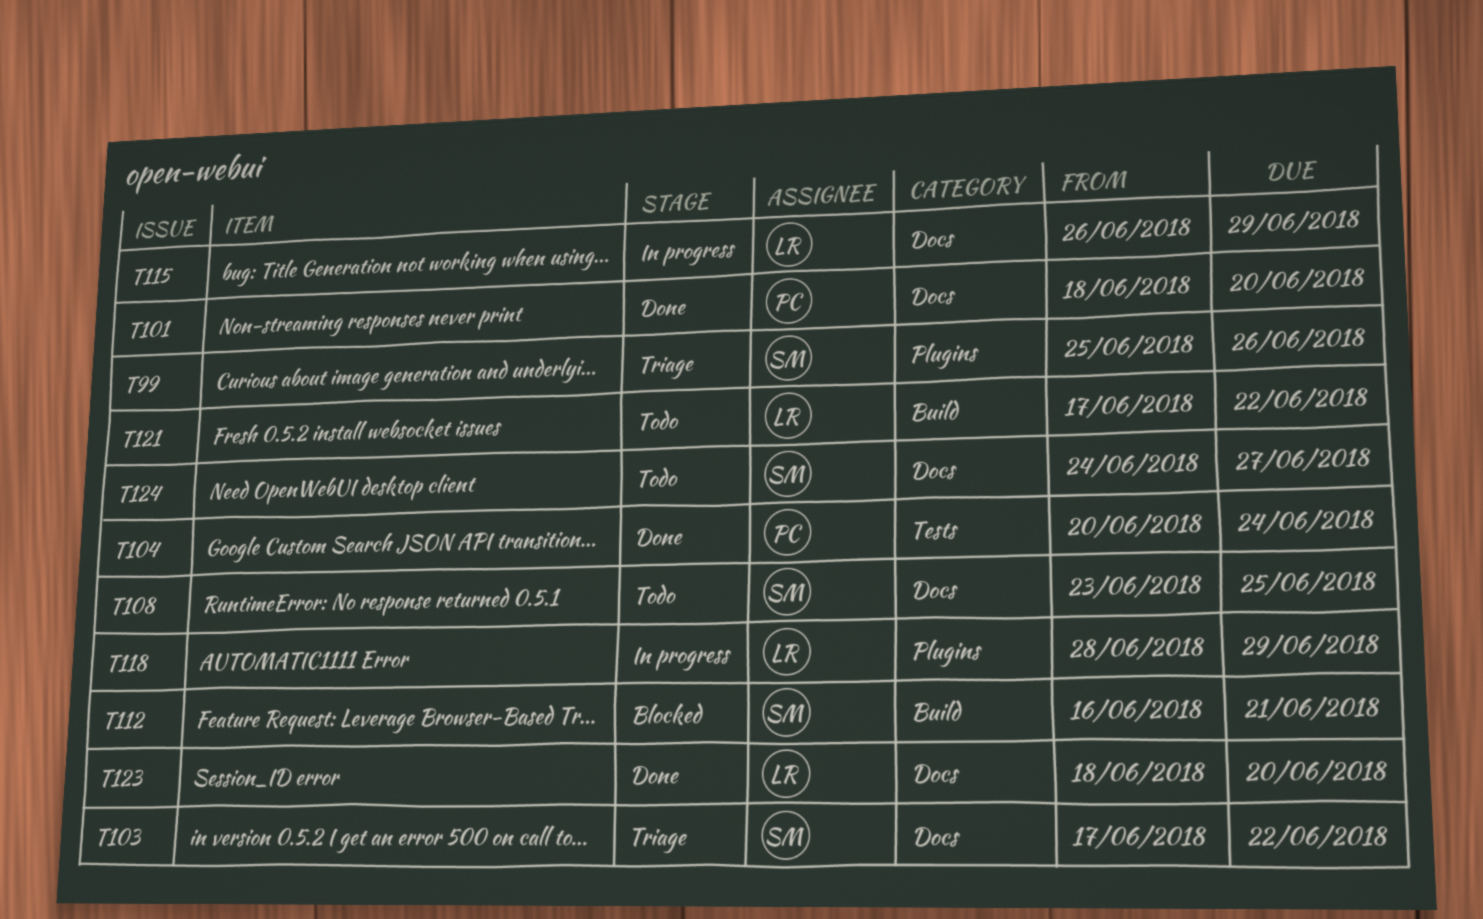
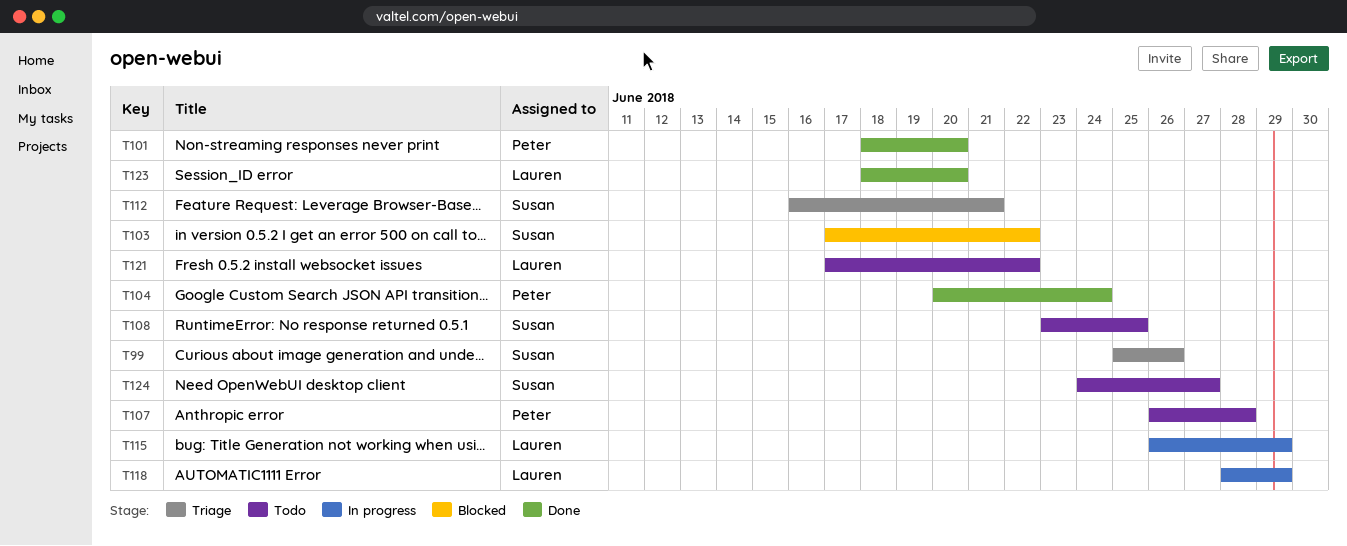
T103, status: Triage -> Blocked
T107: none -> present
T112, status: Blocked -> Triage

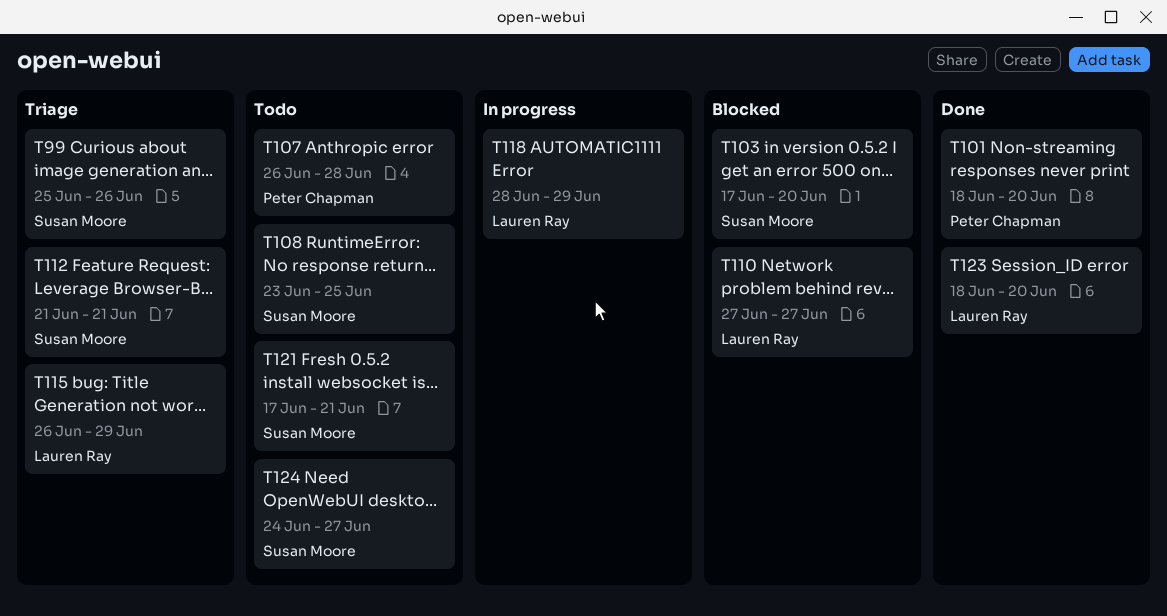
T103, due: Jun 22 -> Jun 20
T104: present -> none
T110: none -> present
T112, start: Jun 16 -> Jun 21
T115, status: In progress -> Triage
T121, owner: Lauren Ray -> Susan Moore
T121, due: Jun 22 -> Jun 21

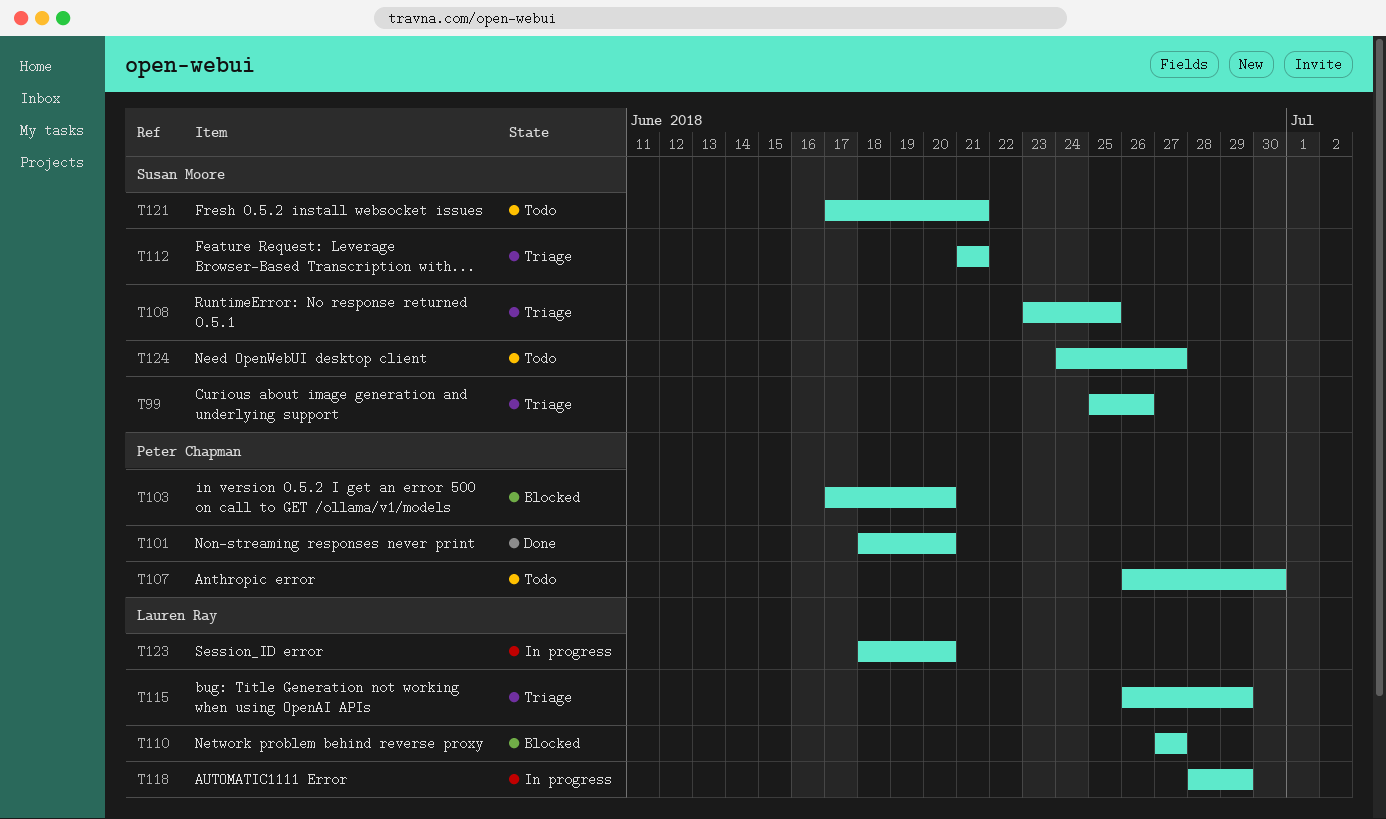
T103, owner: Susan Moore -> Peter Chapman
T107, due: Jun 28 -> Jun 30
T108, status: Todo -> Triage
T123, status: Done -> In progress

